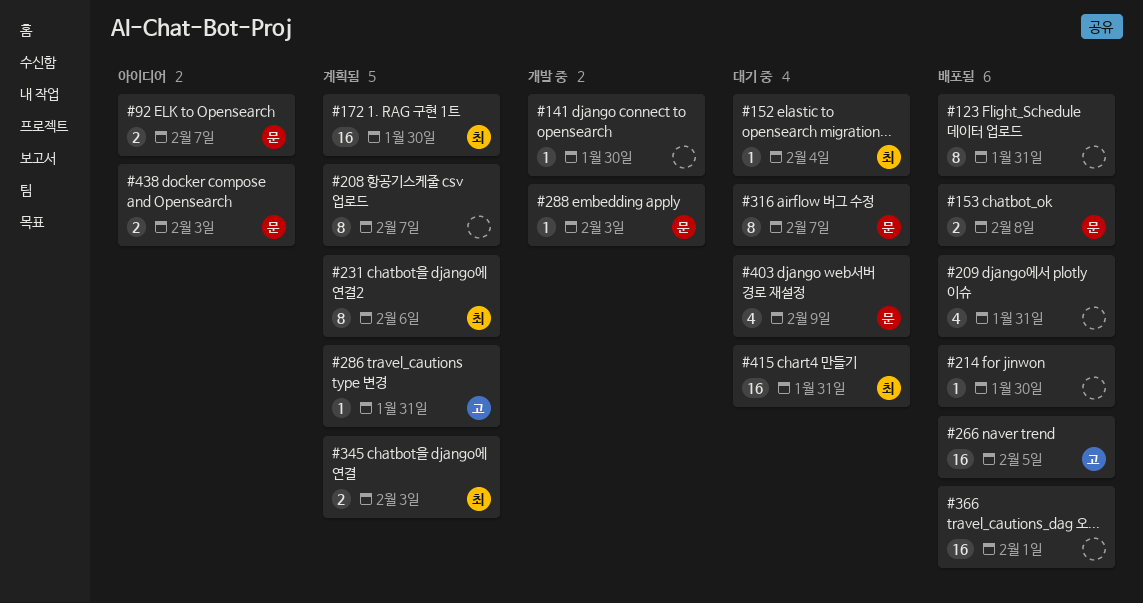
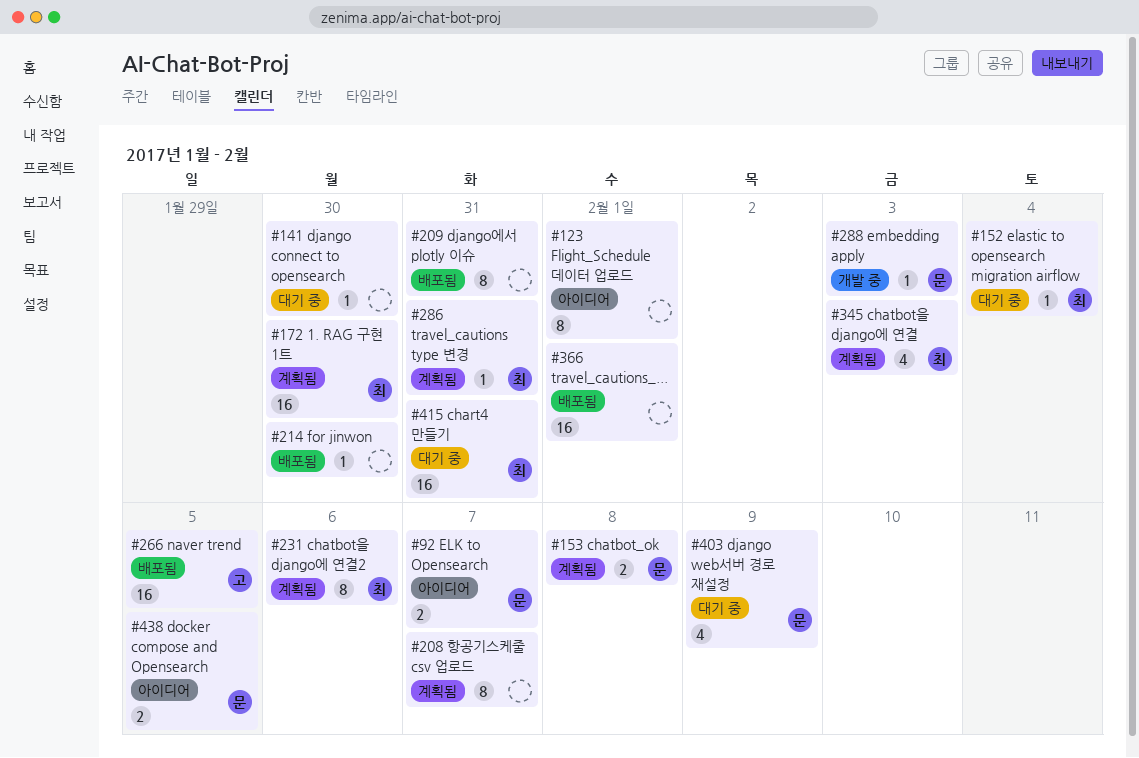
#123, status: 배포됨 -> 아이디어
#123, due: Jan 31 -> Feb 1
#141, status: 개발 중 -> 대기 중
#153, status: 배포됨 -> 계획됨
#209, estimate: 4 -> 8
#286, owner: 고 -> 최
#316: present -> none
#345, estimate: 2 -> 4
#438, due: Feb 3 -> Feb 5

